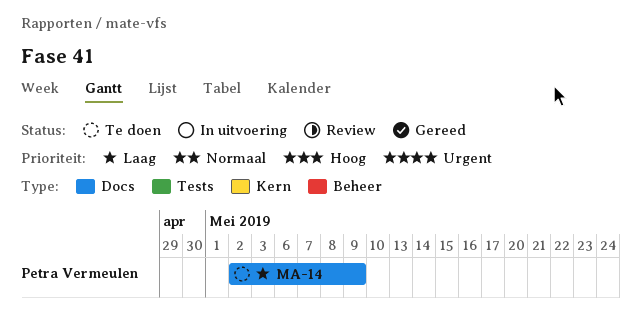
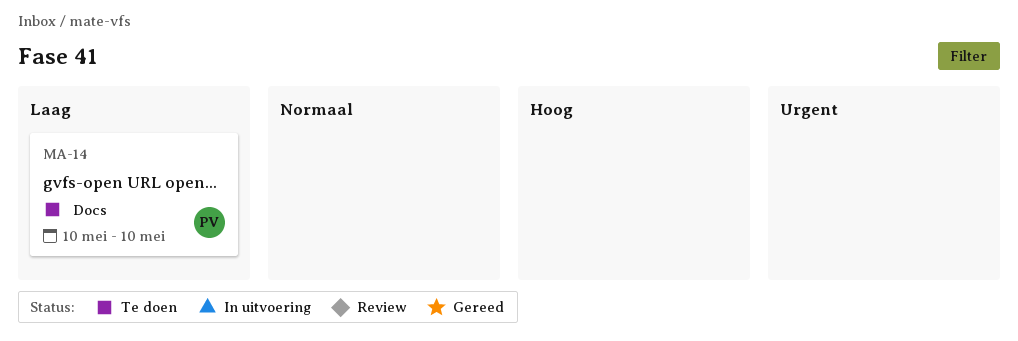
MA-14, start: May 2 -> May 10
MA-14, due: May 9 -> May 10

